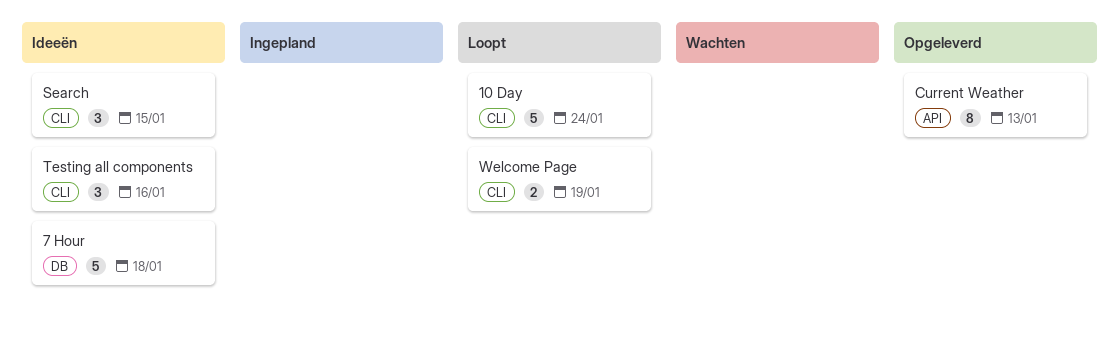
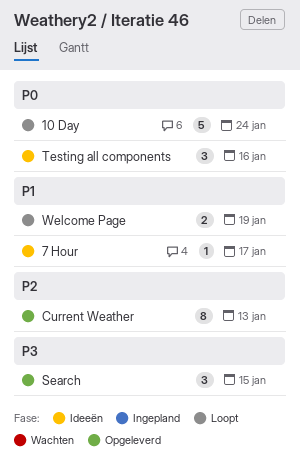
7 Hour, estimate: 5 -> 1
7 Hour, due: Jan 18 -> Jan 17
Search, status: Ideeën -> Opgeleverd

